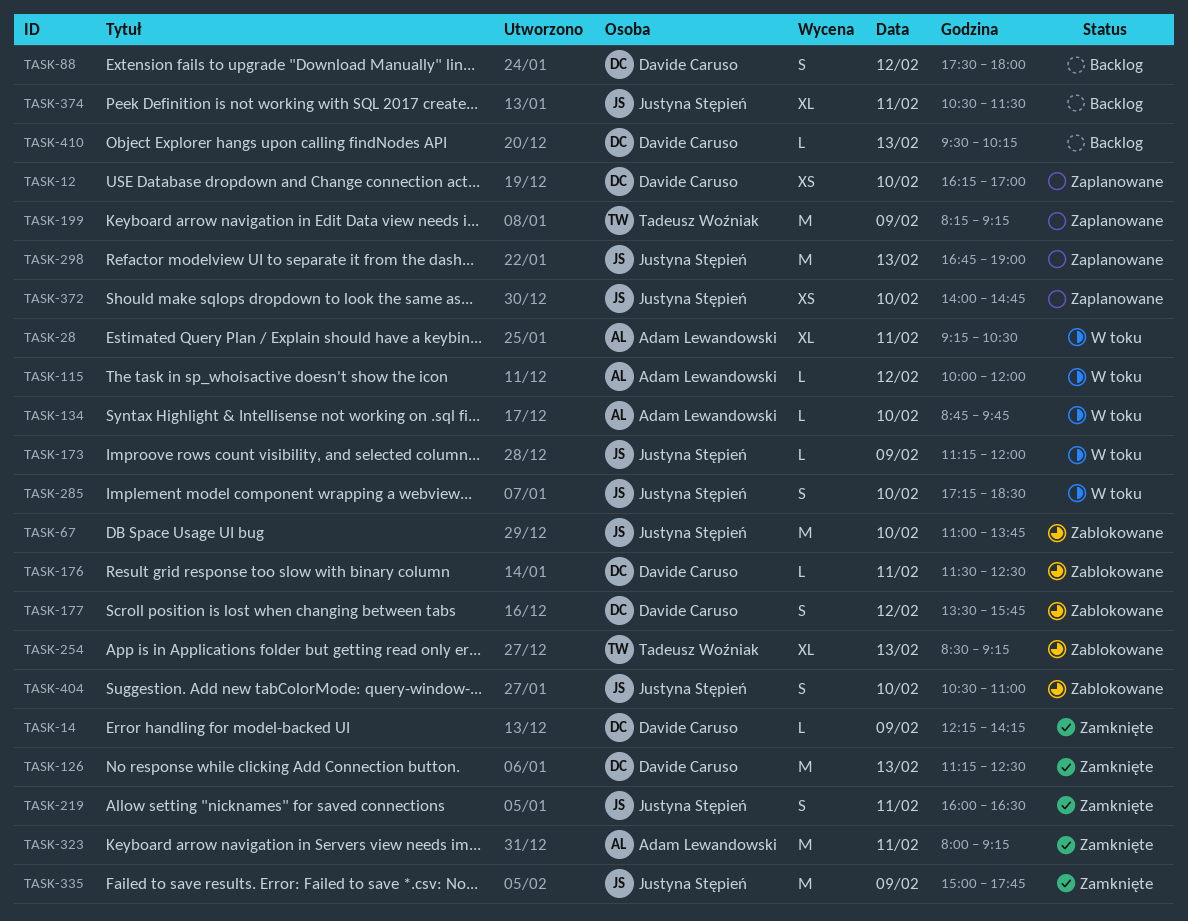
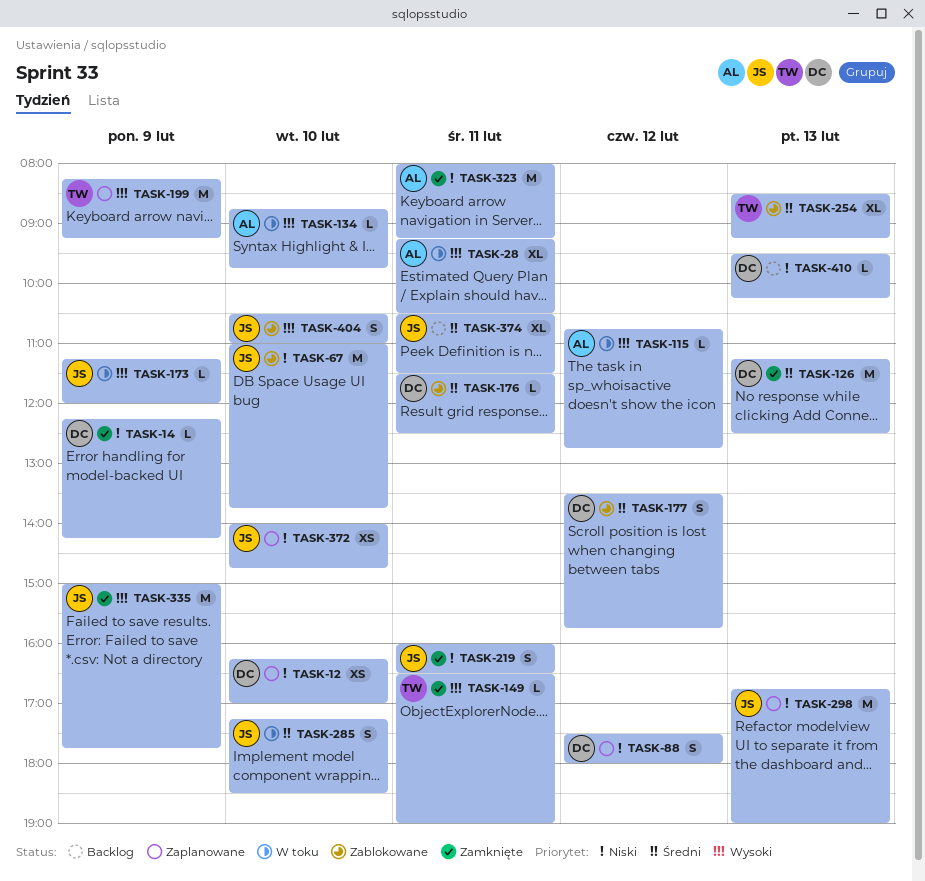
TASK-88, status: Backlog -> Zaplanowane
TASK-115, begins: 10:00 -> 10:45
TASK-115, ends: 12:00 -> 12:45
TASK-149: none -> present

